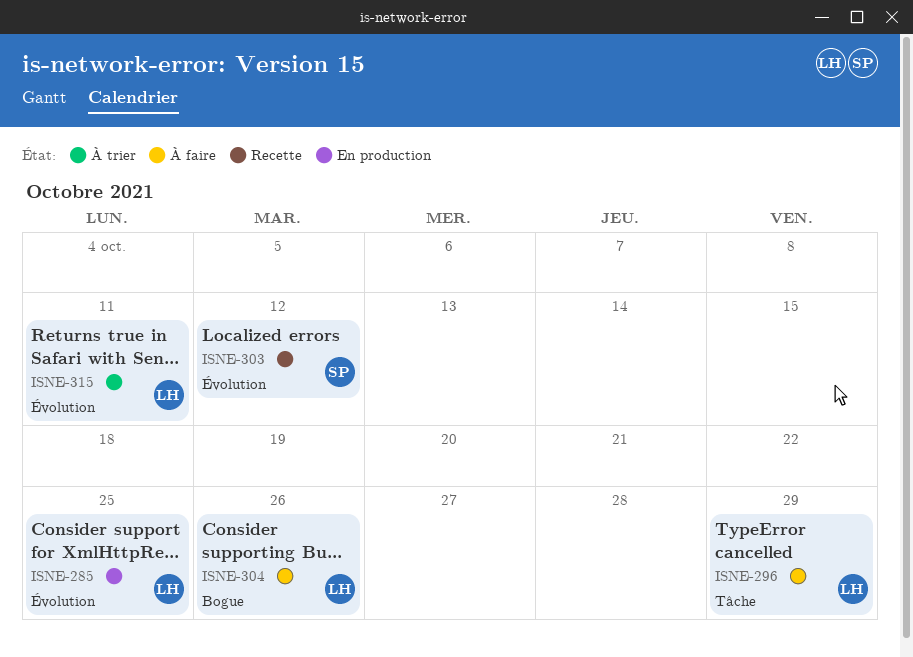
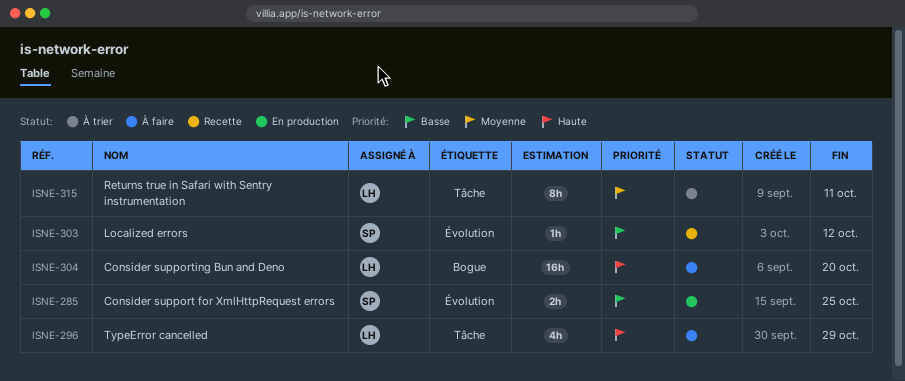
ISNE-285, owner: LH -> SP
ISNE-304, due: Oct 26 -> Oct 20
ISNE-315, label: Évolution -> Tâche

